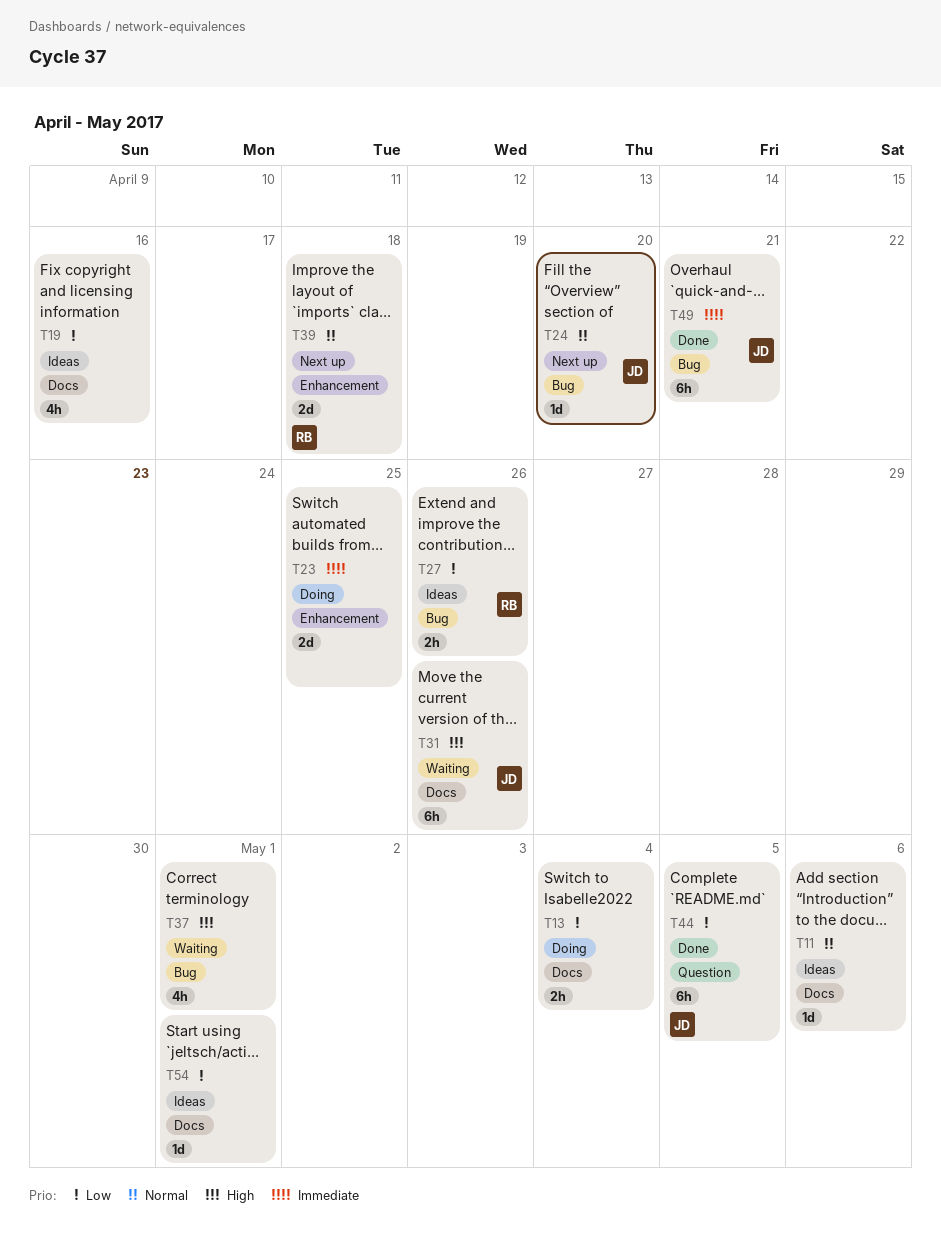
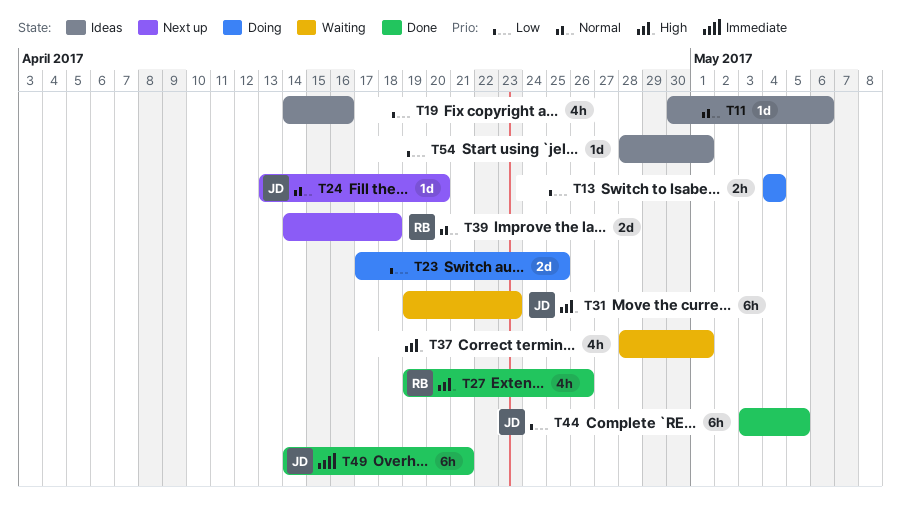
T23, priority: Immediate -> Low
T27, status: Ideas -> Done
T27, priority: Low -> High
T27, estimate: 2h -> 4h
T31, due: Apr 26 -> Apr 23

